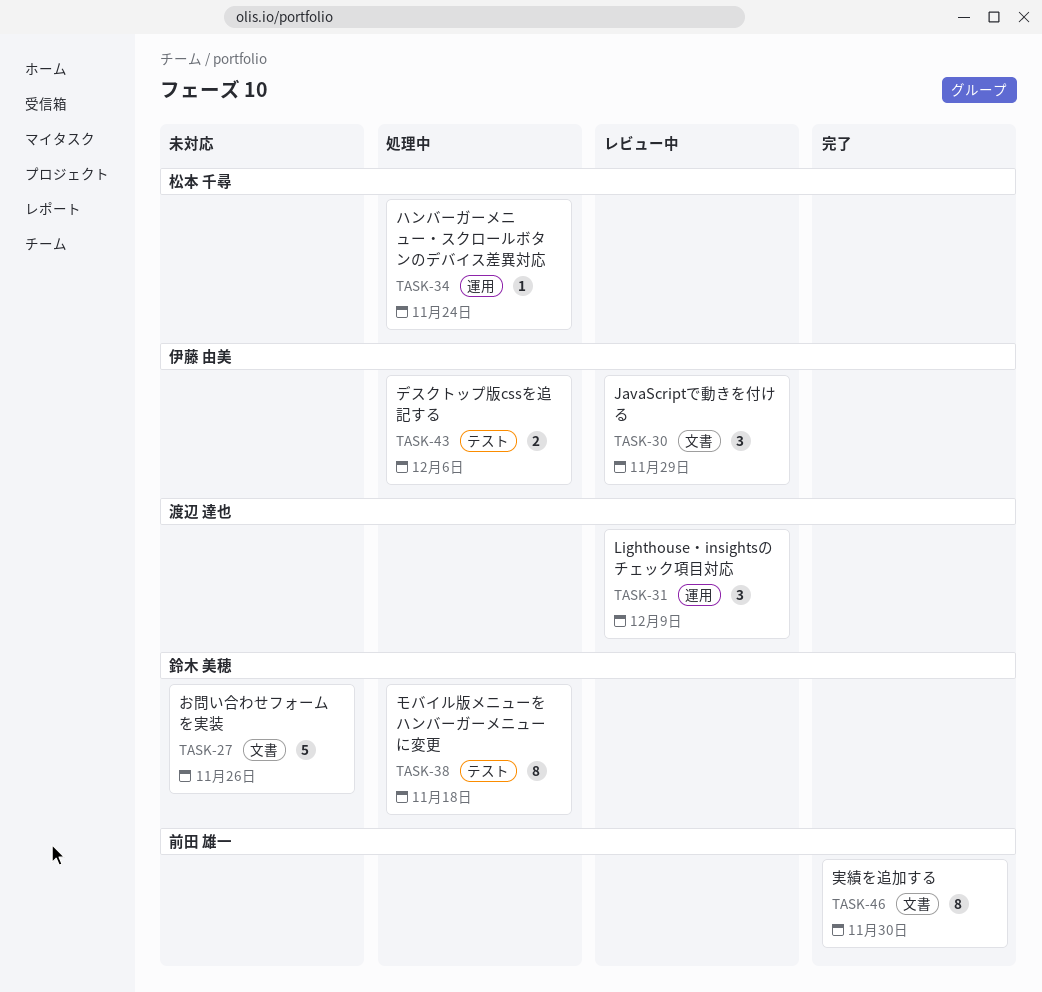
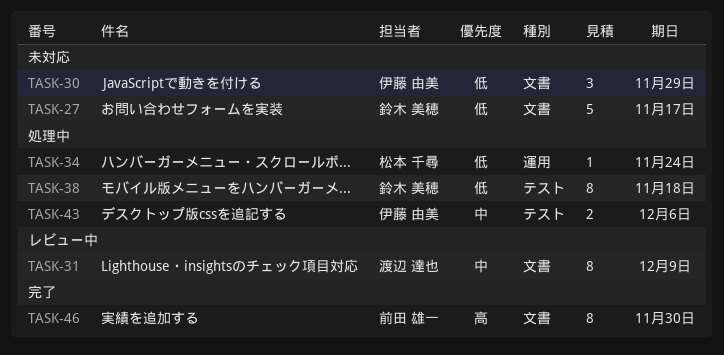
TASK-27, due: Nov 26 -> Nov 17
TASK-30, status: レビュー中 -> 未対応
TASK-31, label: 運用 -> 文書
TASK-31, estimate: 3 -> 8

